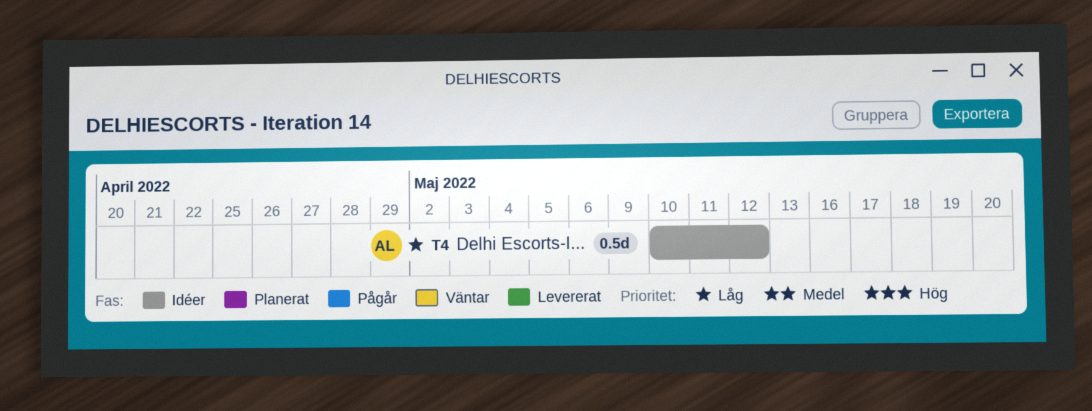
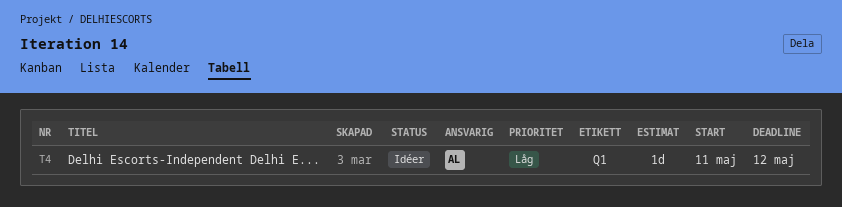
T4, estimate: 0.5d -> 1d
T4, start: May 10 -> May 11

